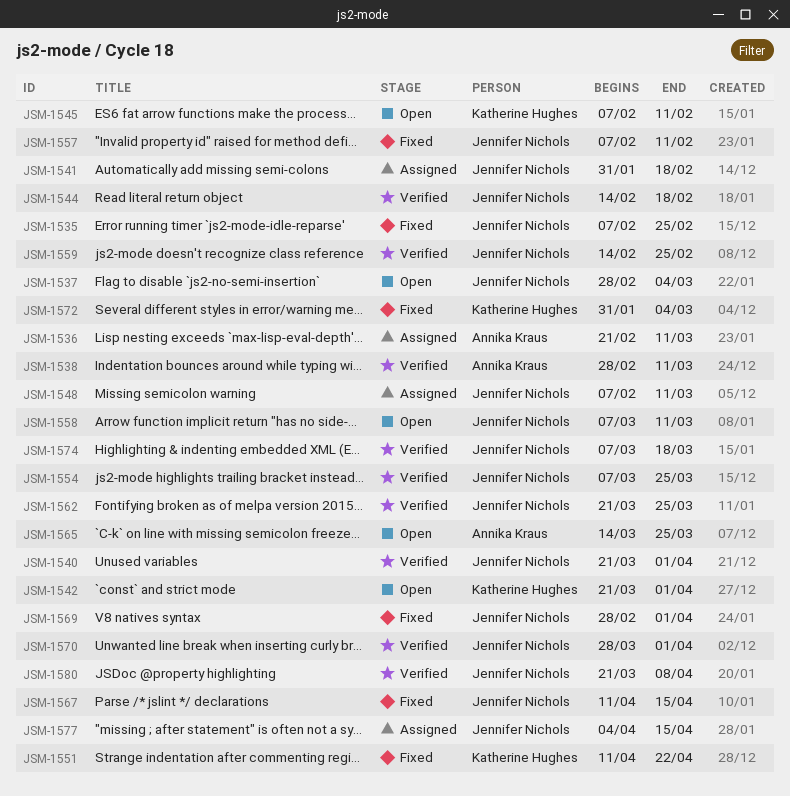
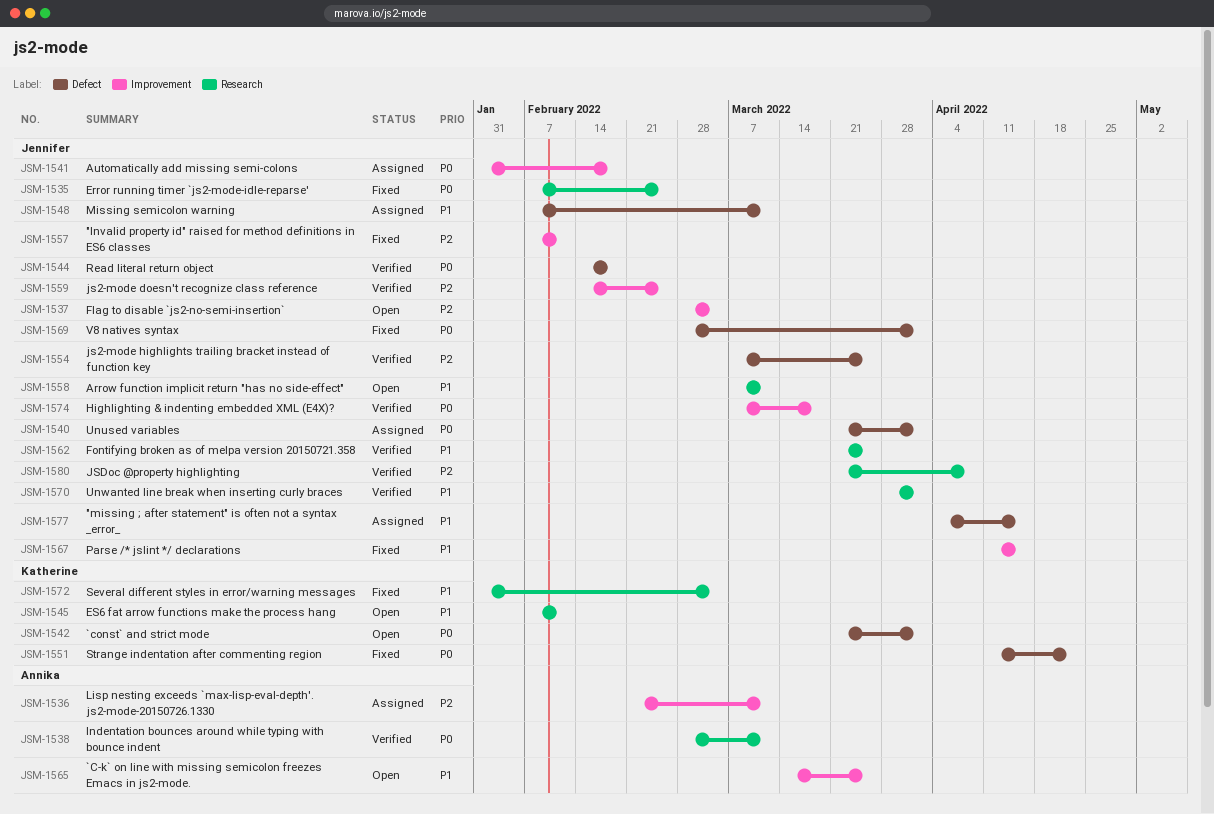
JSM-1540, status: Verified -> Assigned

